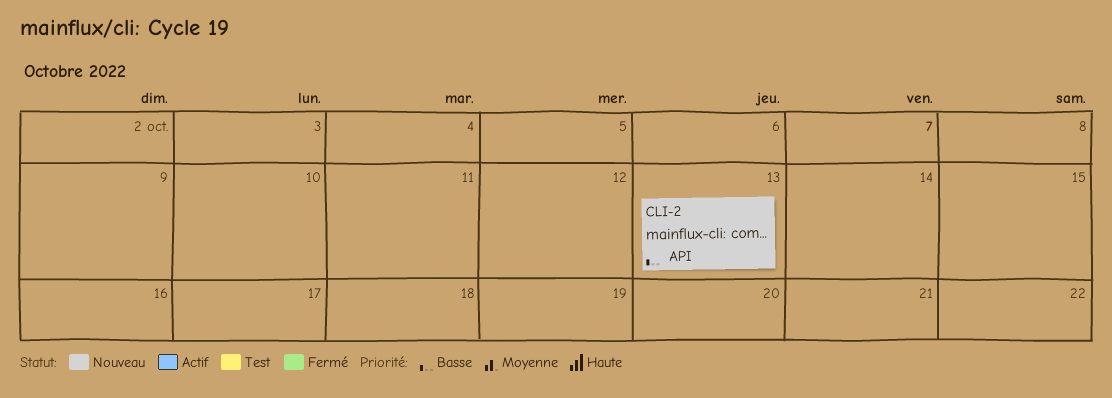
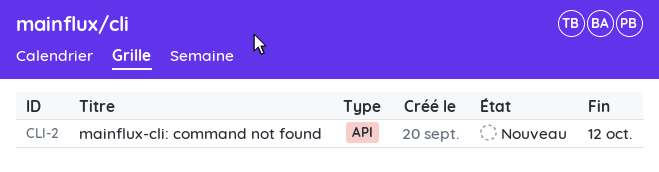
CLI-2, due: Oct 13 -> Oct 12

